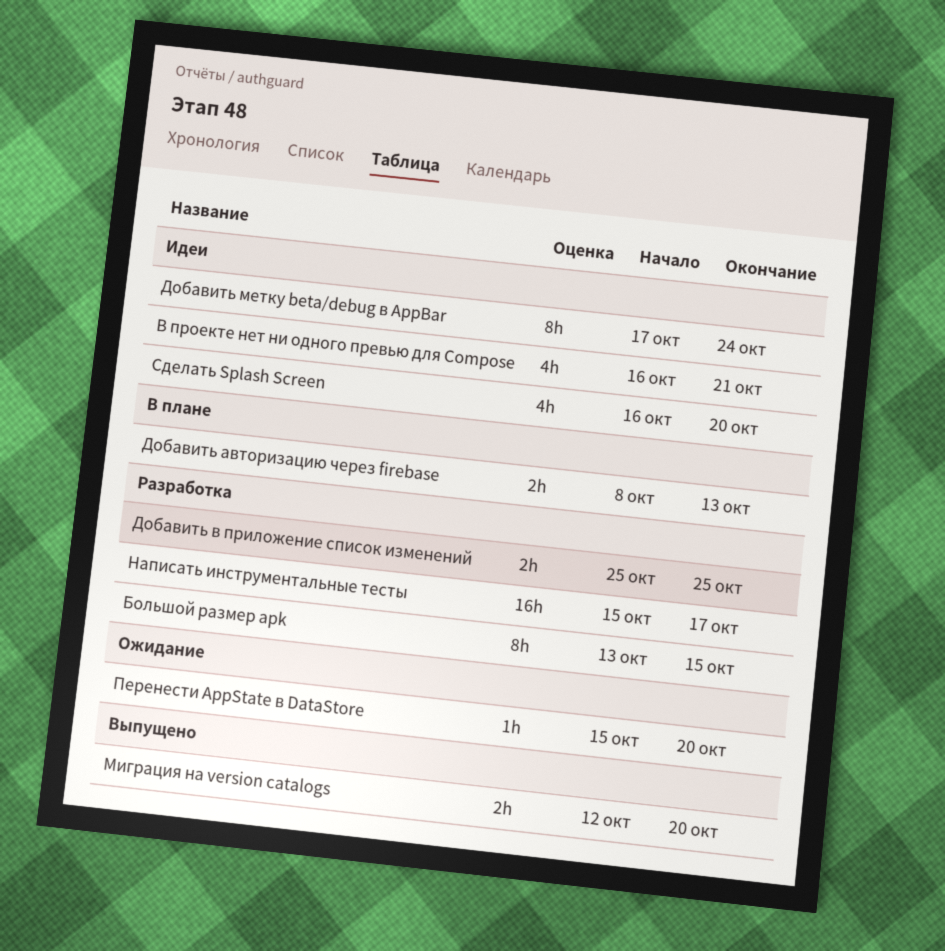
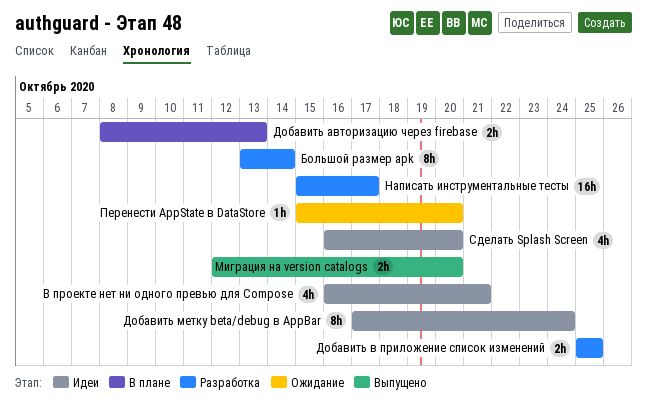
Большой размер apk, due: Oct 15 -> Oct 14

